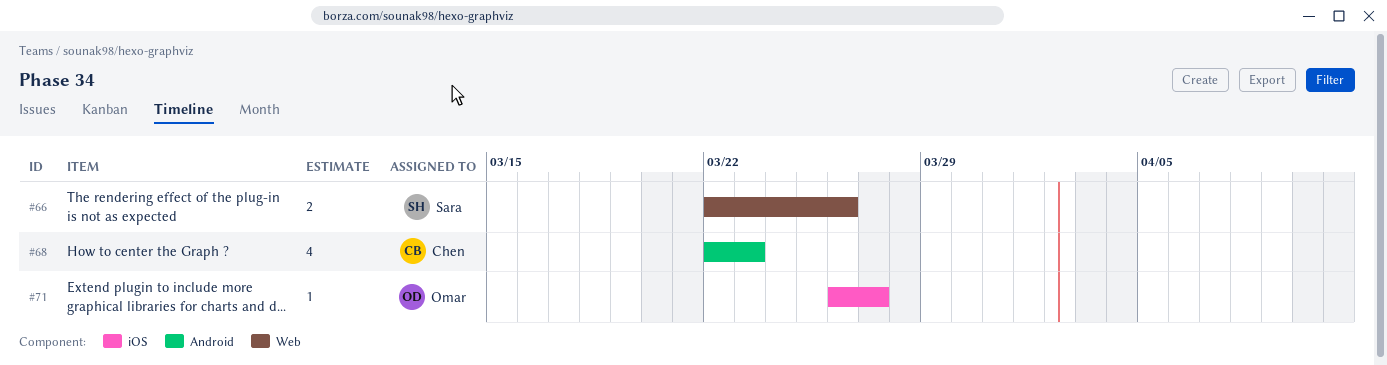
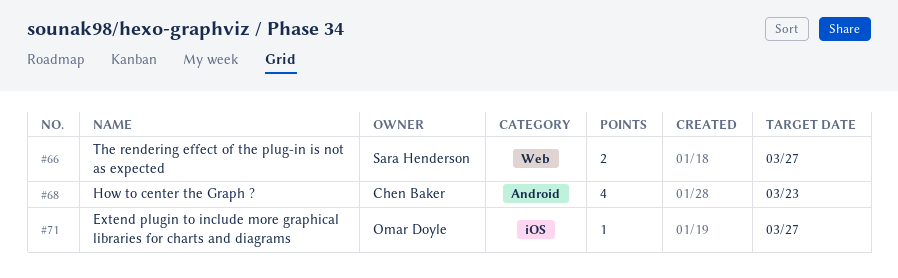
#66, due: Mar 26 -> Mar 27

